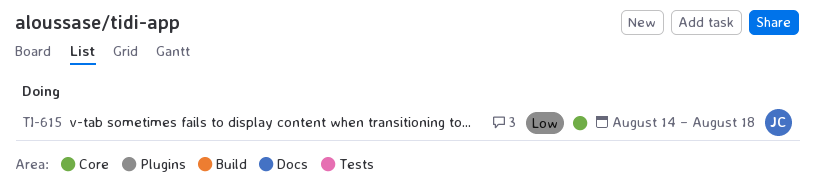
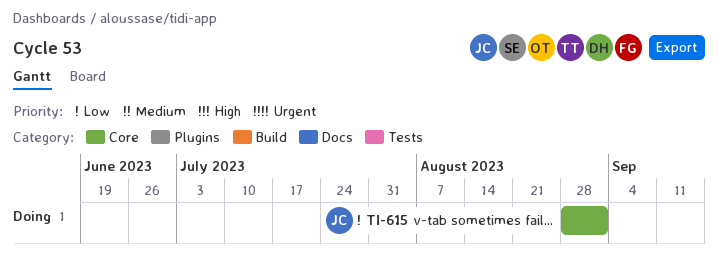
TI-615, start: Aug 14 -> Aug 28
TI-615, due: Aug 18 -> Sep 1

